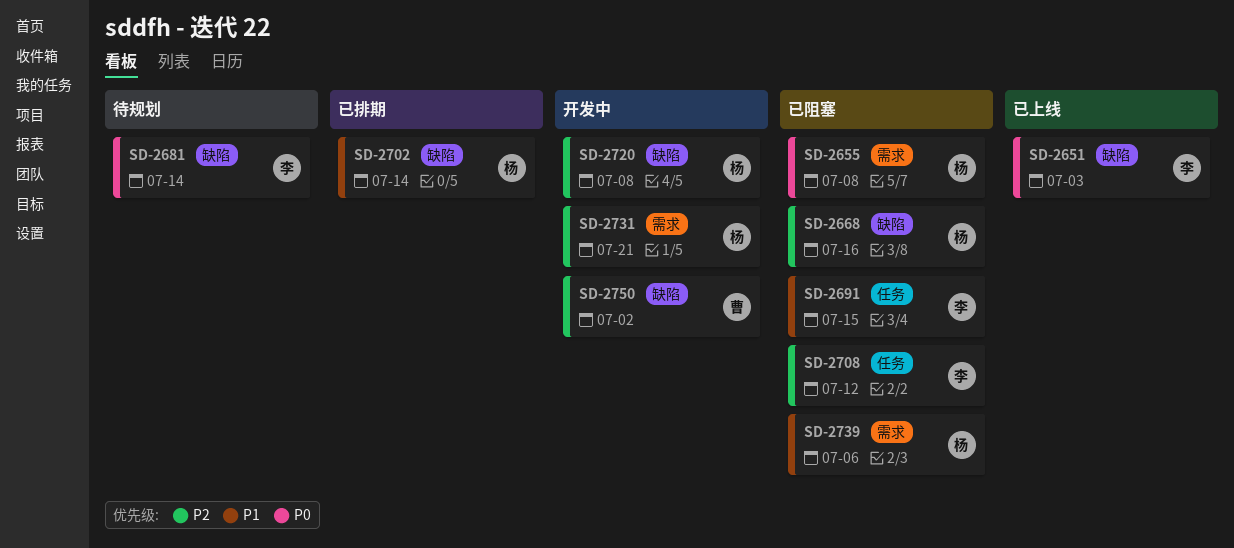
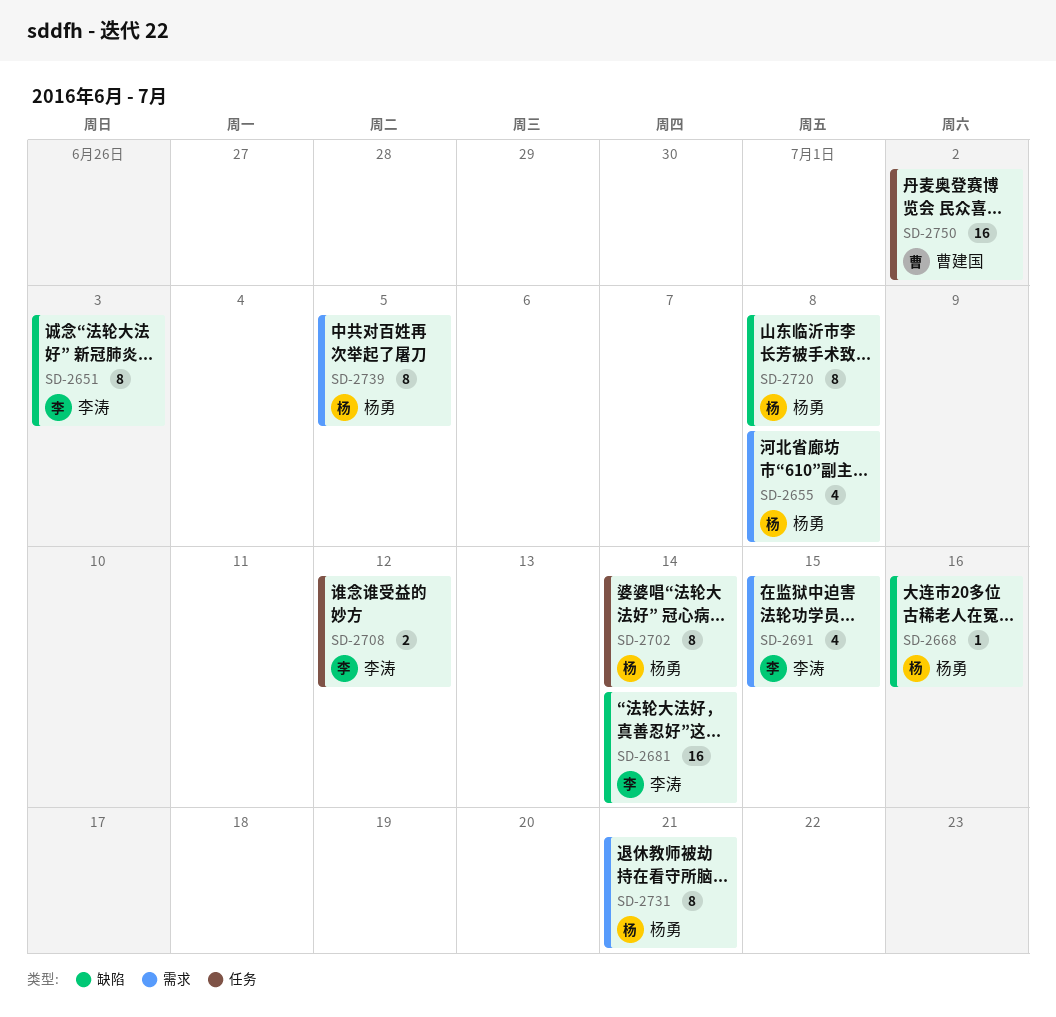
SD-2691, label: 任务 -> 需求
SD-2702, label: 缺陷 -> 任务
SD-2739, due: Jul 6 -> Jul 5
SD-2750, label: 缺陷 -> 任务

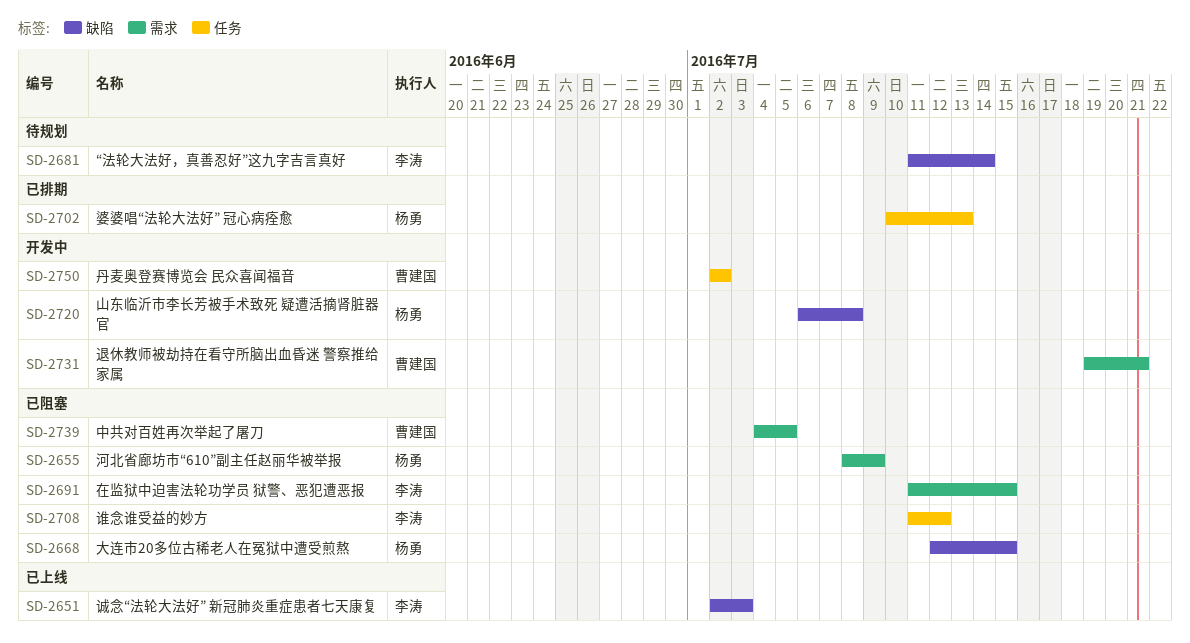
SD-2655, due: Jul 8 -> Jul 9
SD-2668, due: Jul 16 -> Jul 15
SD-2702, due: Jul 14 -> Jul 13
SD-2731, owner: 杨勇 -> 曹建国
SD-2739, owner: 杨勇 -> 曹建国

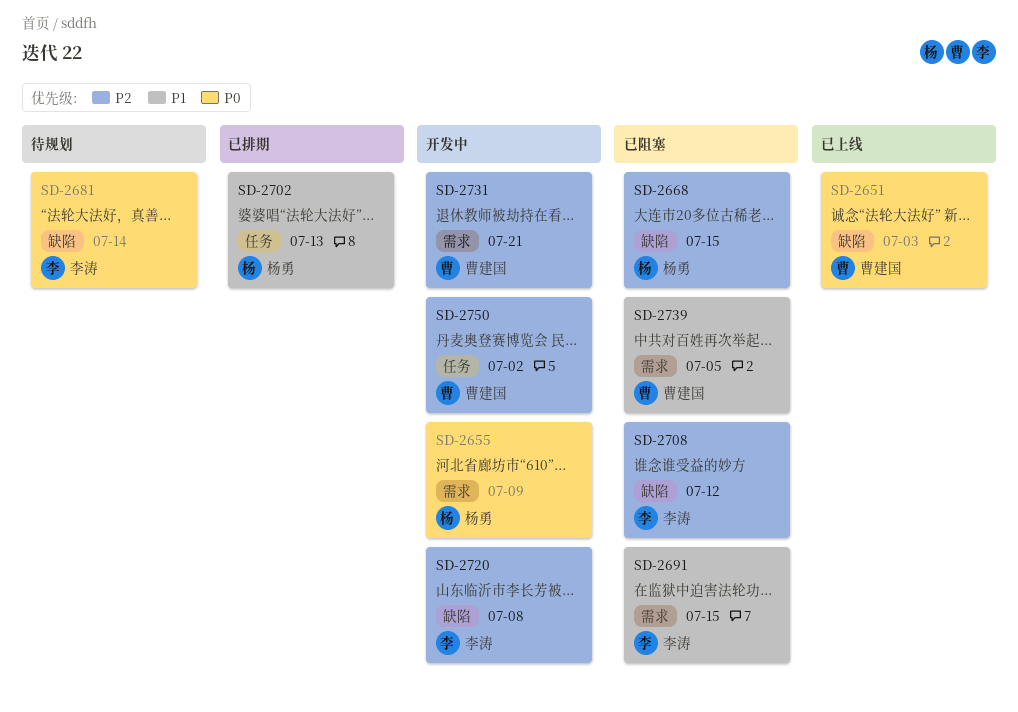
SD-2651, owner: 李涛 -> 曹建国
SD-2655, status: 已阻塞 -> 开发中
SD-2708, label: 任务 -> 缺陷
SD-2720, owner: 杨勇 -> 李涛

